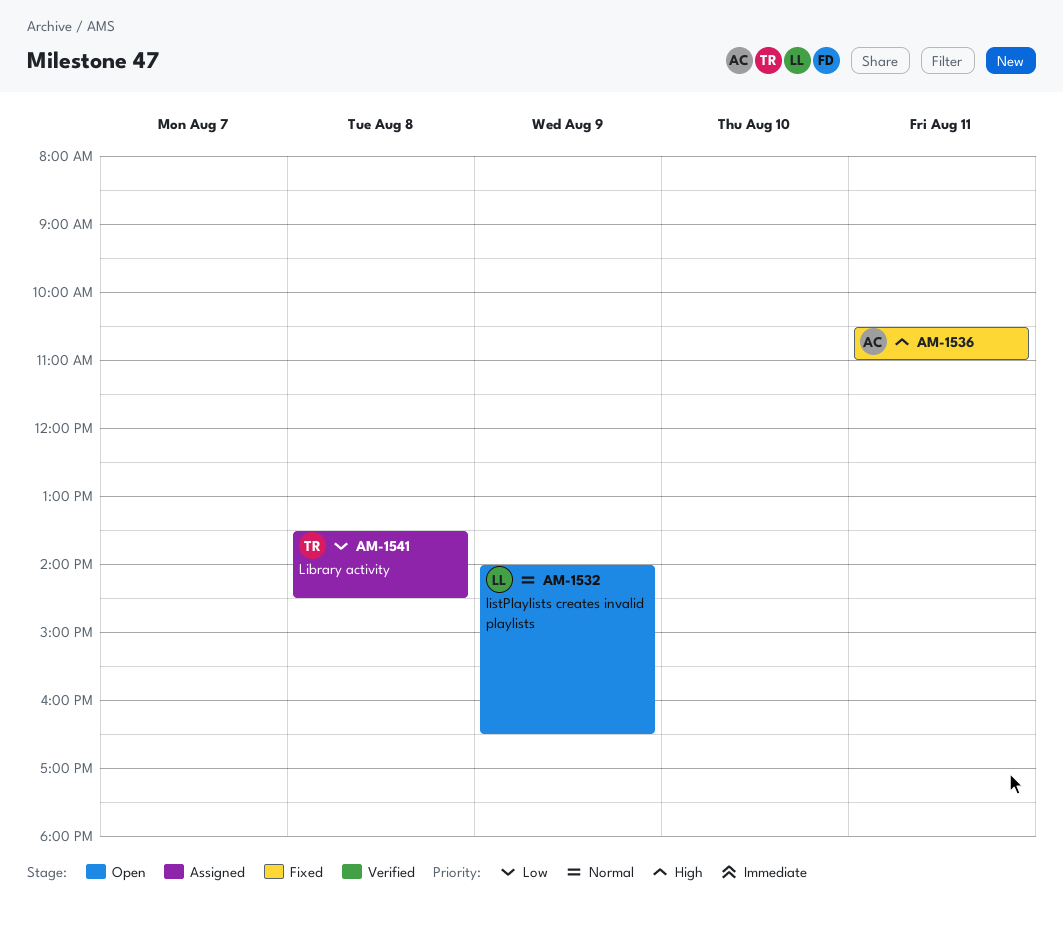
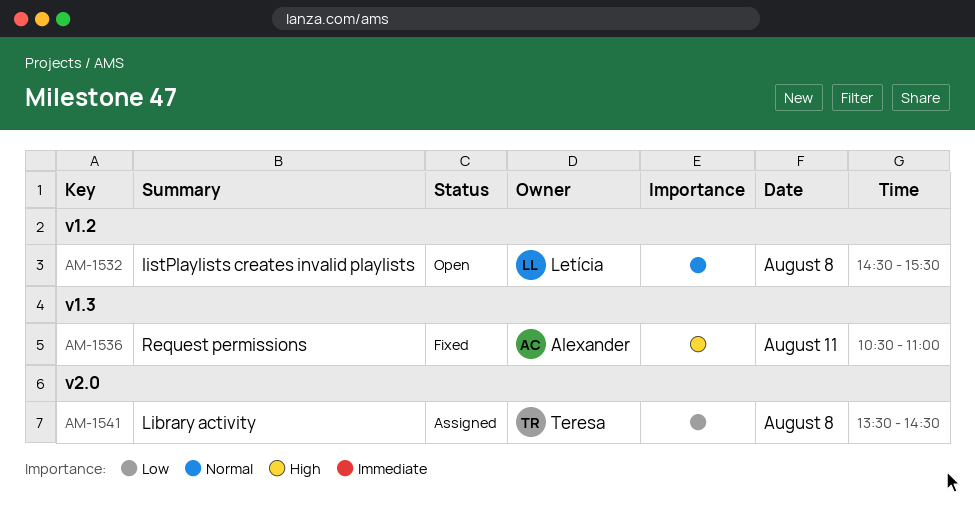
AM-1532, day: Aug 9 -> Aug 8
AM-1532, begins: 14:00 -> 14:30
AM-1532, ends: 16:30 -> 15:30

